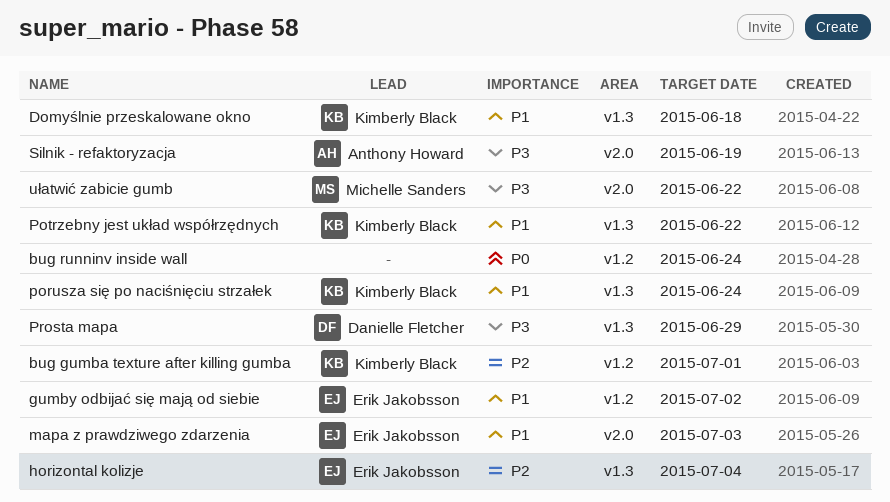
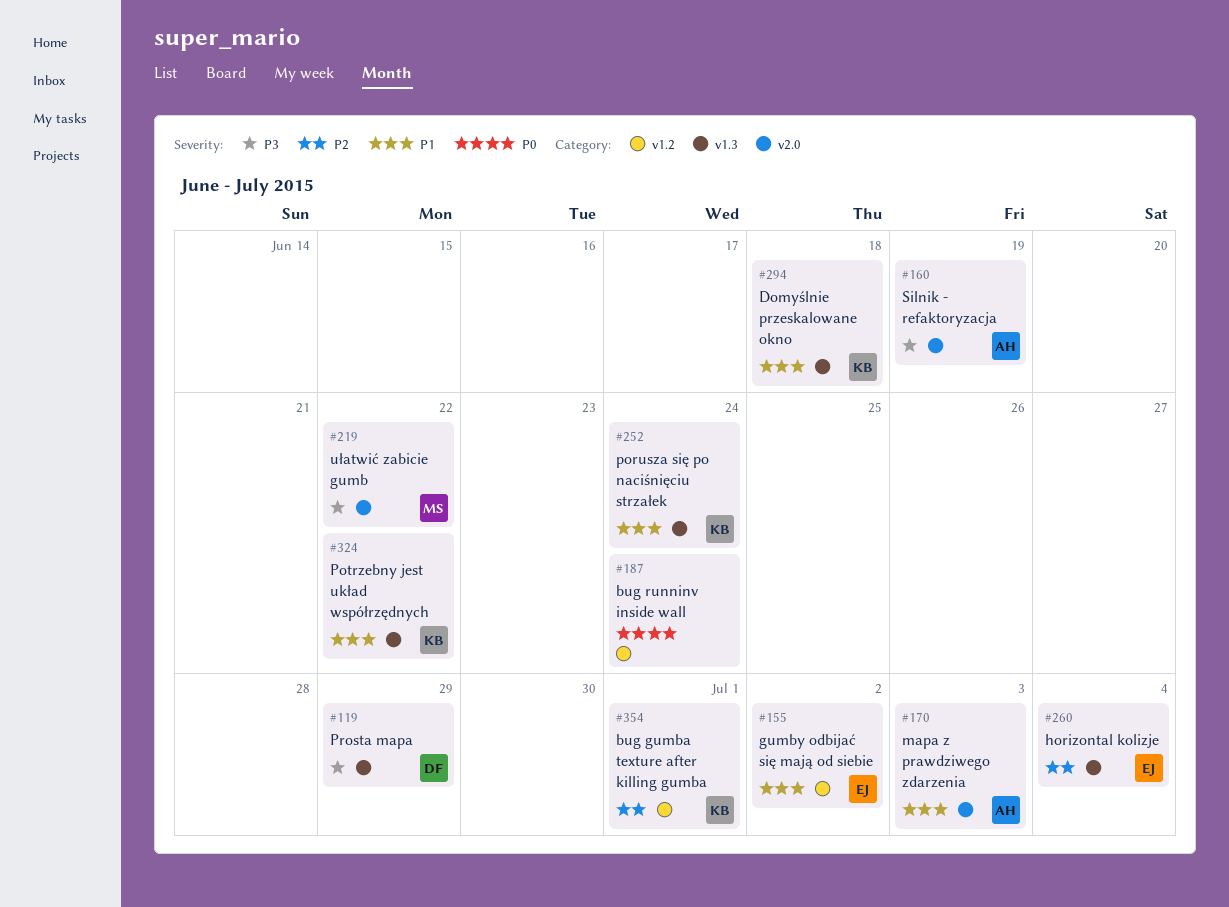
mapa z prawdziwego zdarzenia, owner: Erik Jakobsson -> Anthony Howard

